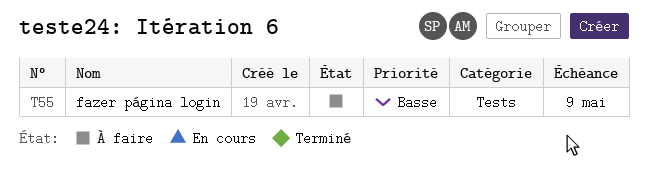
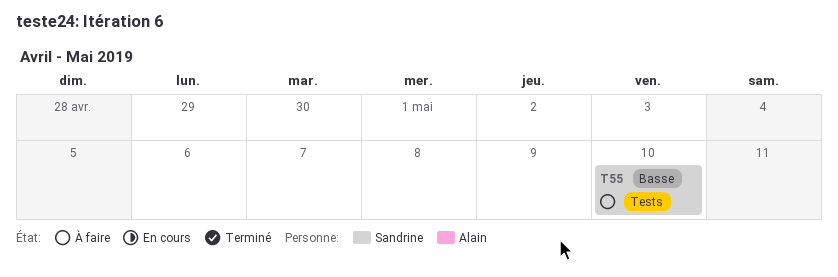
T55, due: May 9 -> May 10

